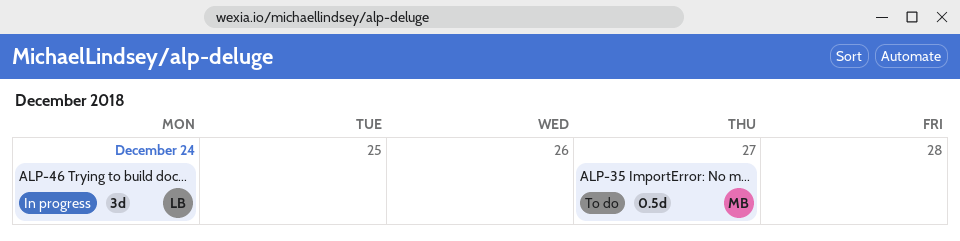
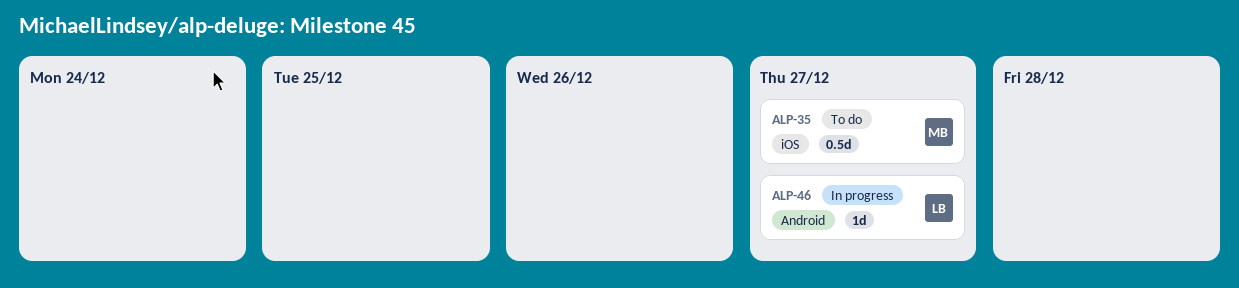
ALP-46, estimate: 3d -> 1d
ALP-46, due: Dec 24 -> Dec 27

